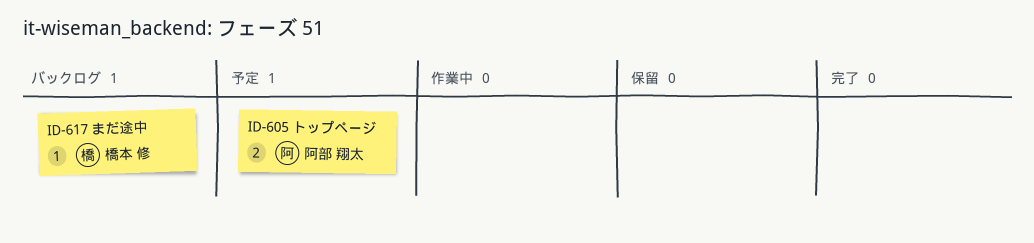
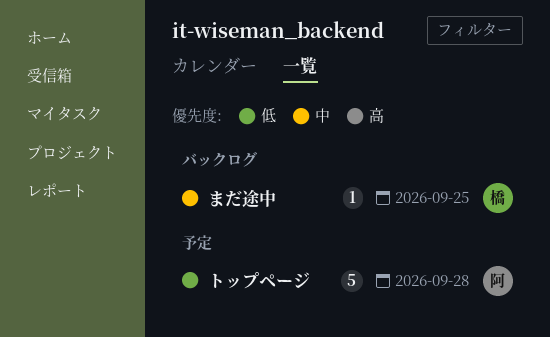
トップページ, estimate: 2 -> 5

